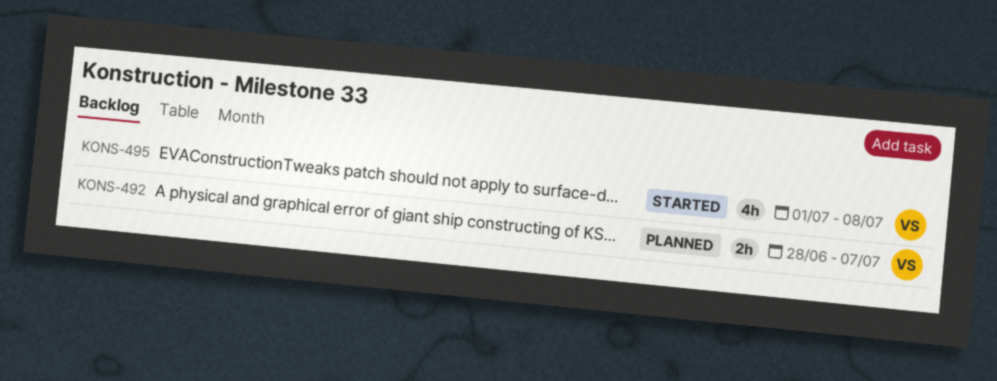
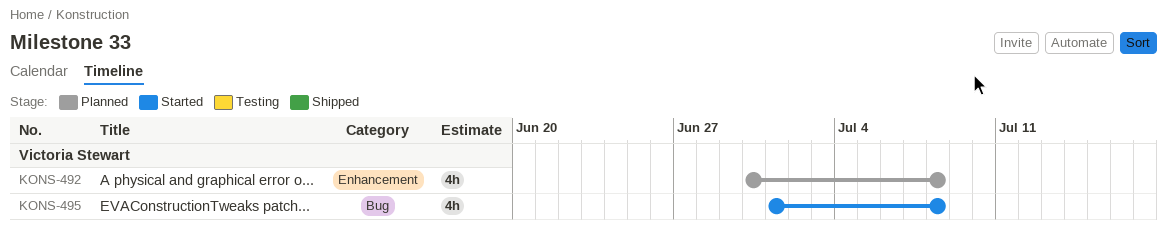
KONS-492, estimate: 2h -> 4h
KONS-492, start: Jun 28 -> Jun 30
KONS-492, due: Jul 7 -> Jul 8

